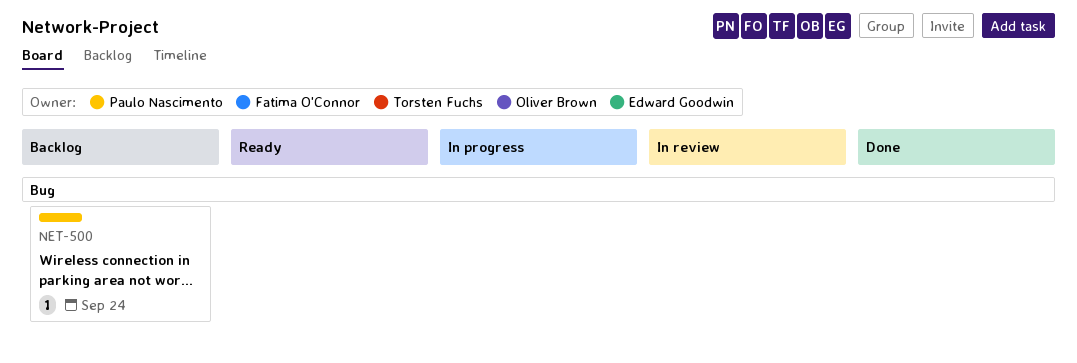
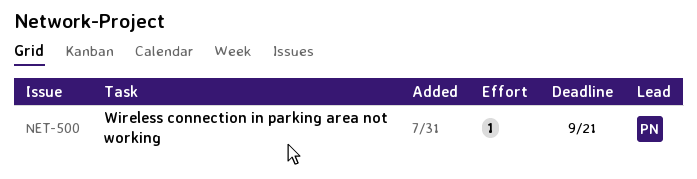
NET-500, due: Sep 24 -> Sep 21

